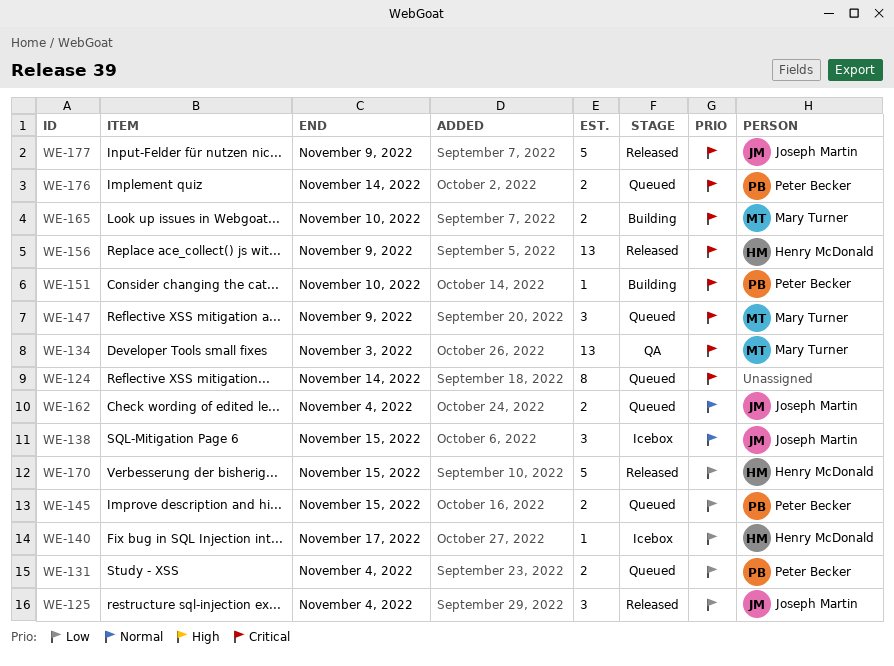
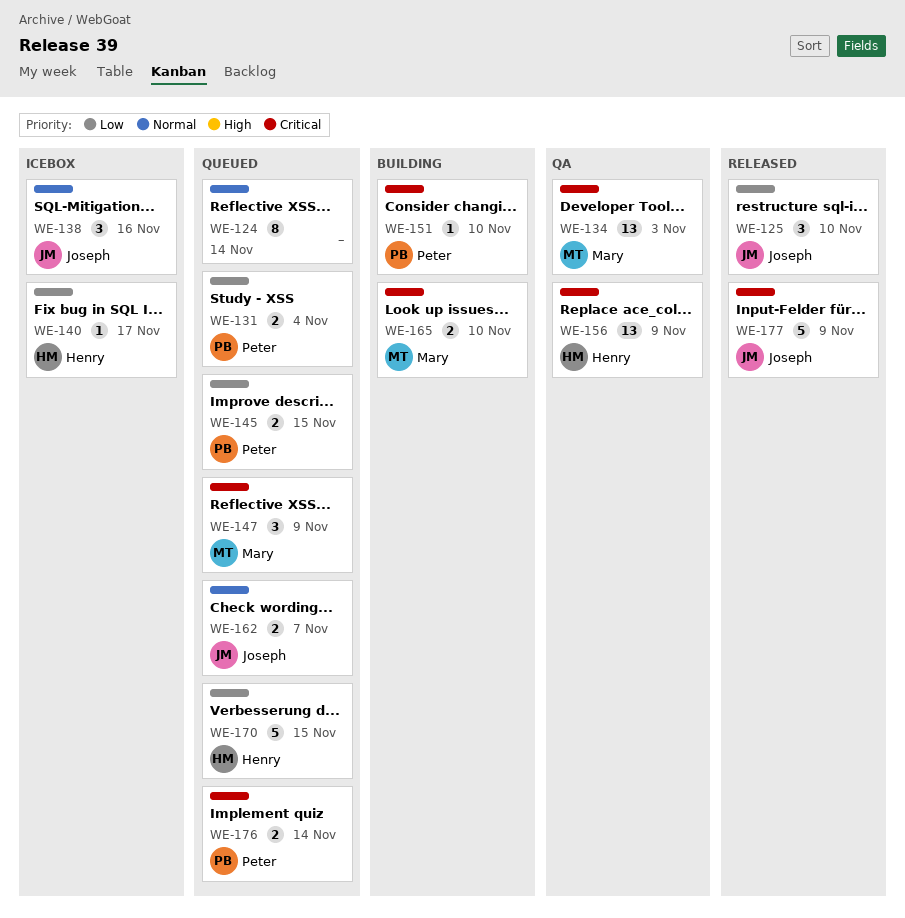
WE-124, priority: Critical -> Normal
WE-125, due: Nov 4 -> Nov 10
WE-138, due: Nov 15 -> Nov 16
WE-156, status: Released -> QA
WE-162, due: Nov 4 -> Nov 7
WE-170, status: Released -> Queued

